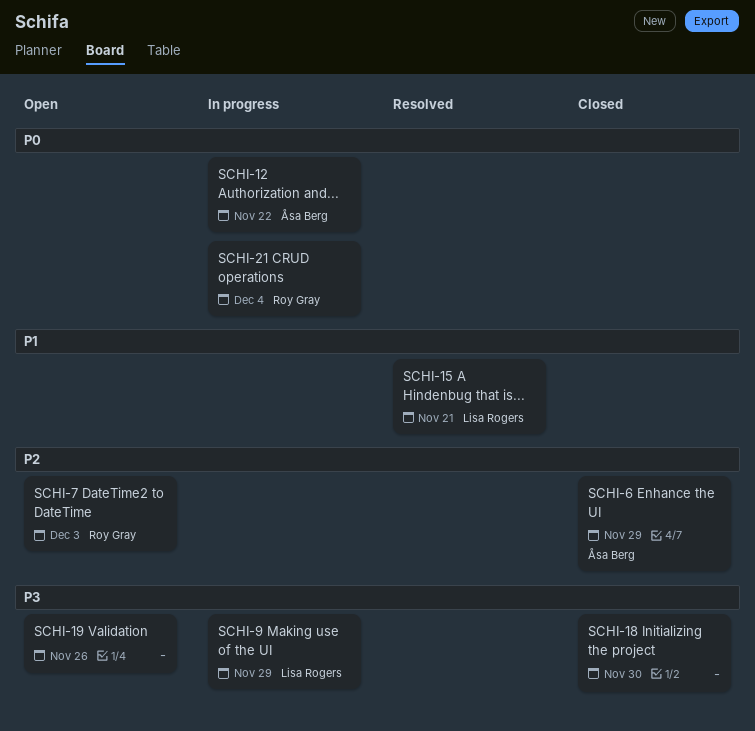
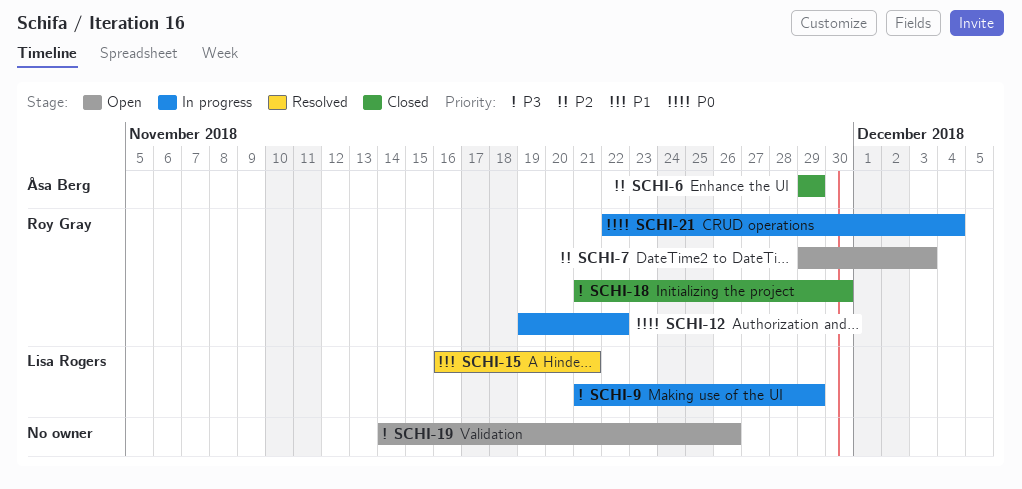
SCHI-12, owner: Åsa Berg -> Roy Gray
SCHI-18, owner: none -> Roy Gray

